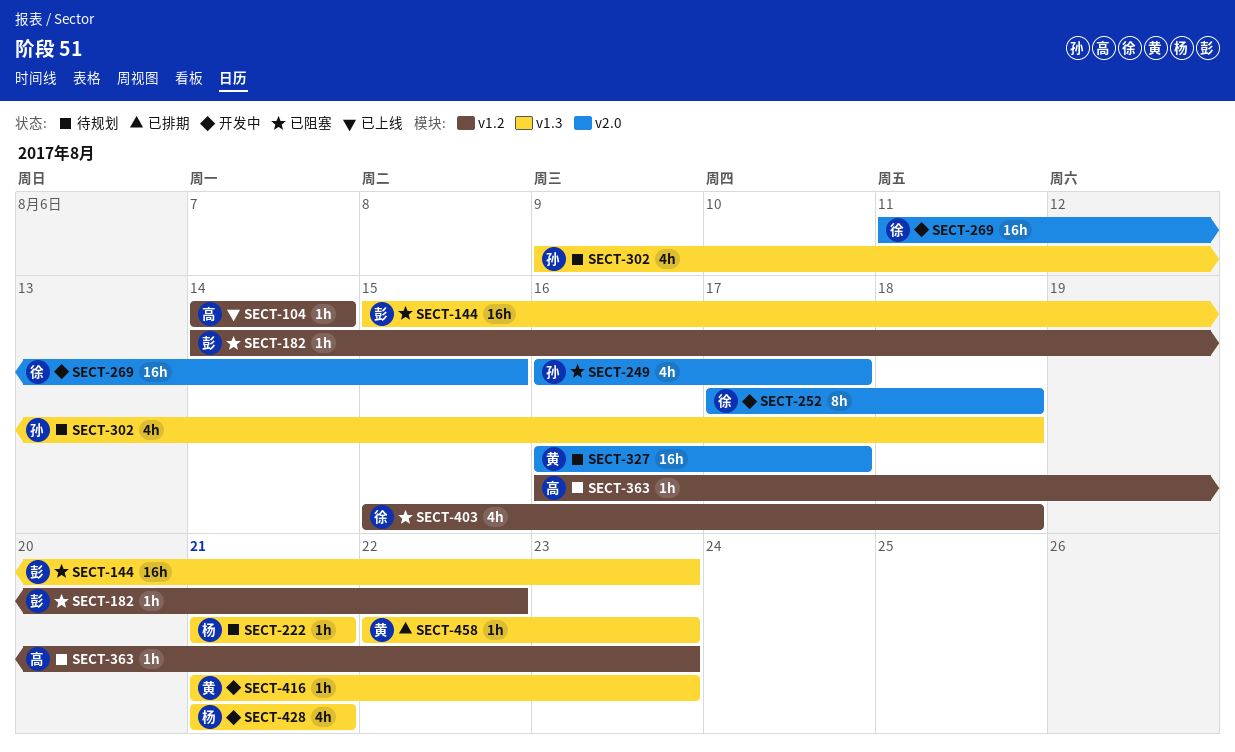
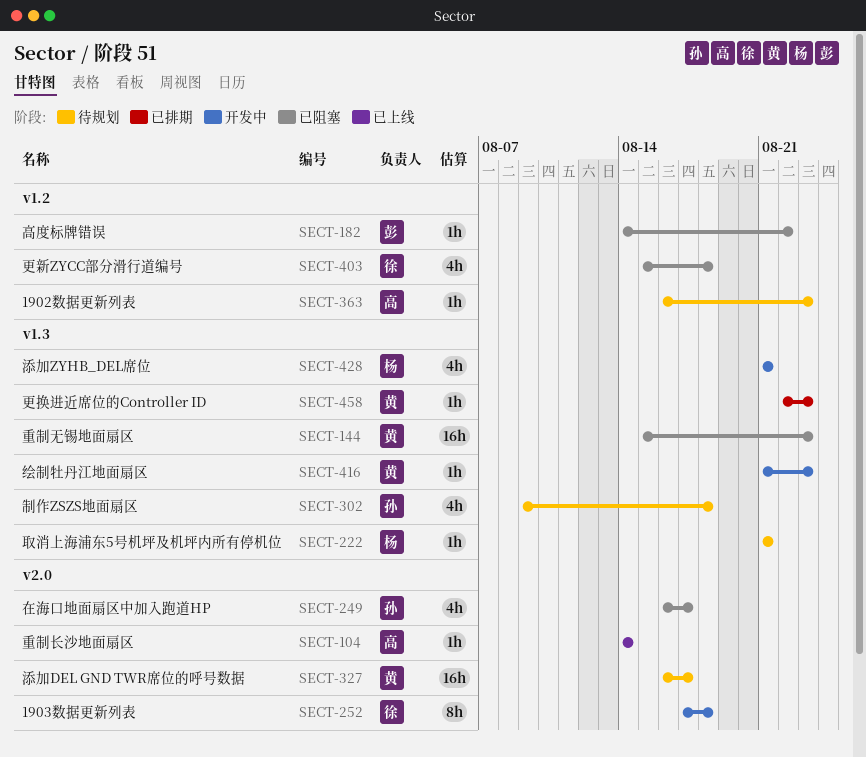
SECT-104, label: v1.2 -> v2.0
SECT-144, owner: 彭 -> 黄
SECT-269: present -> none

